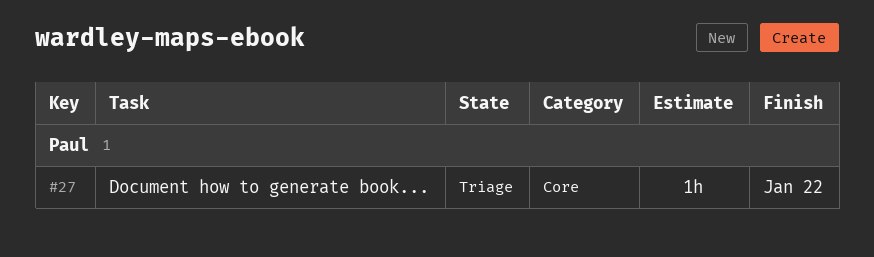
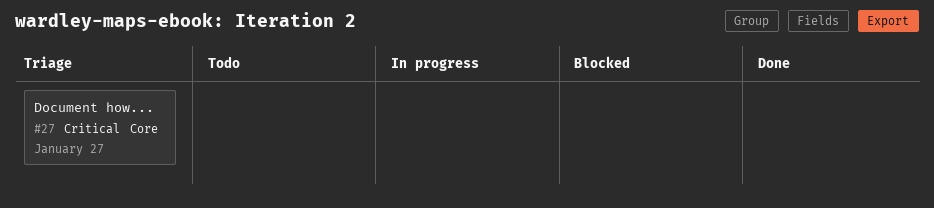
#27, due: Jan 22 -> Jan 27

